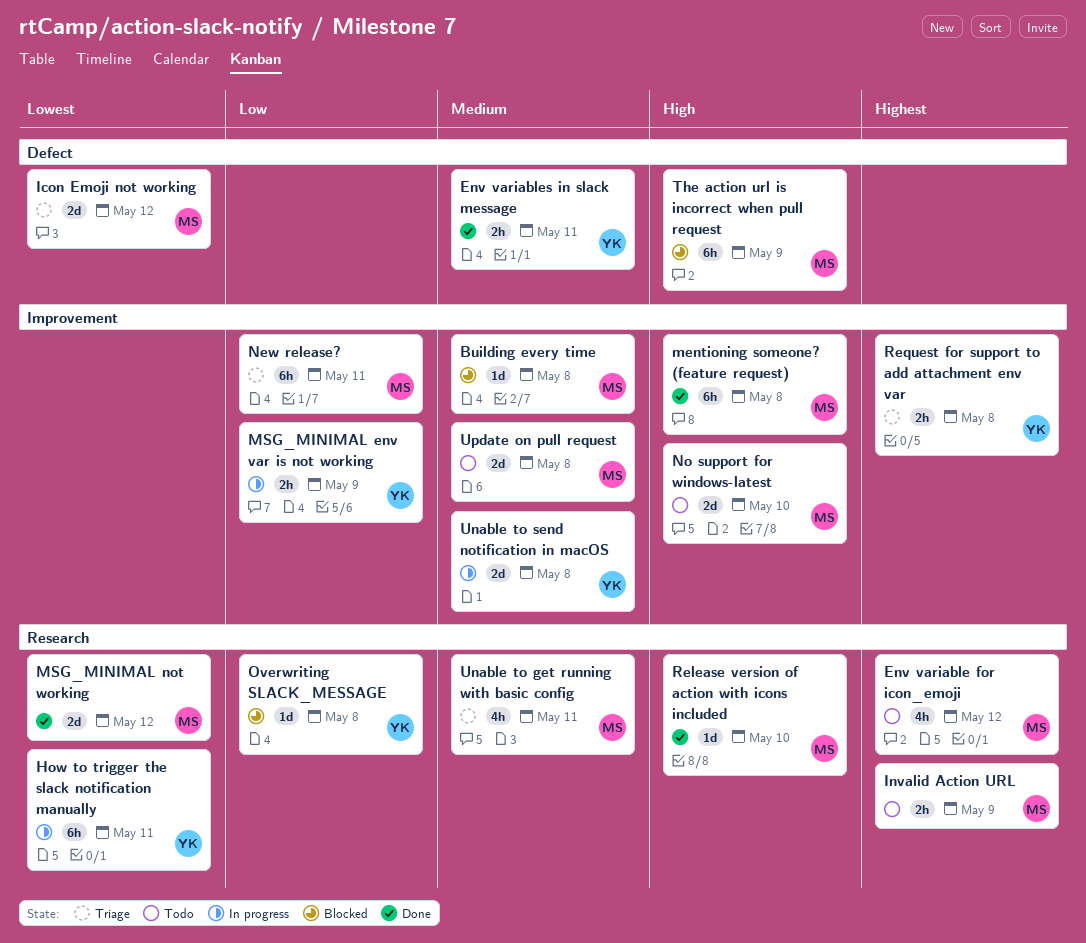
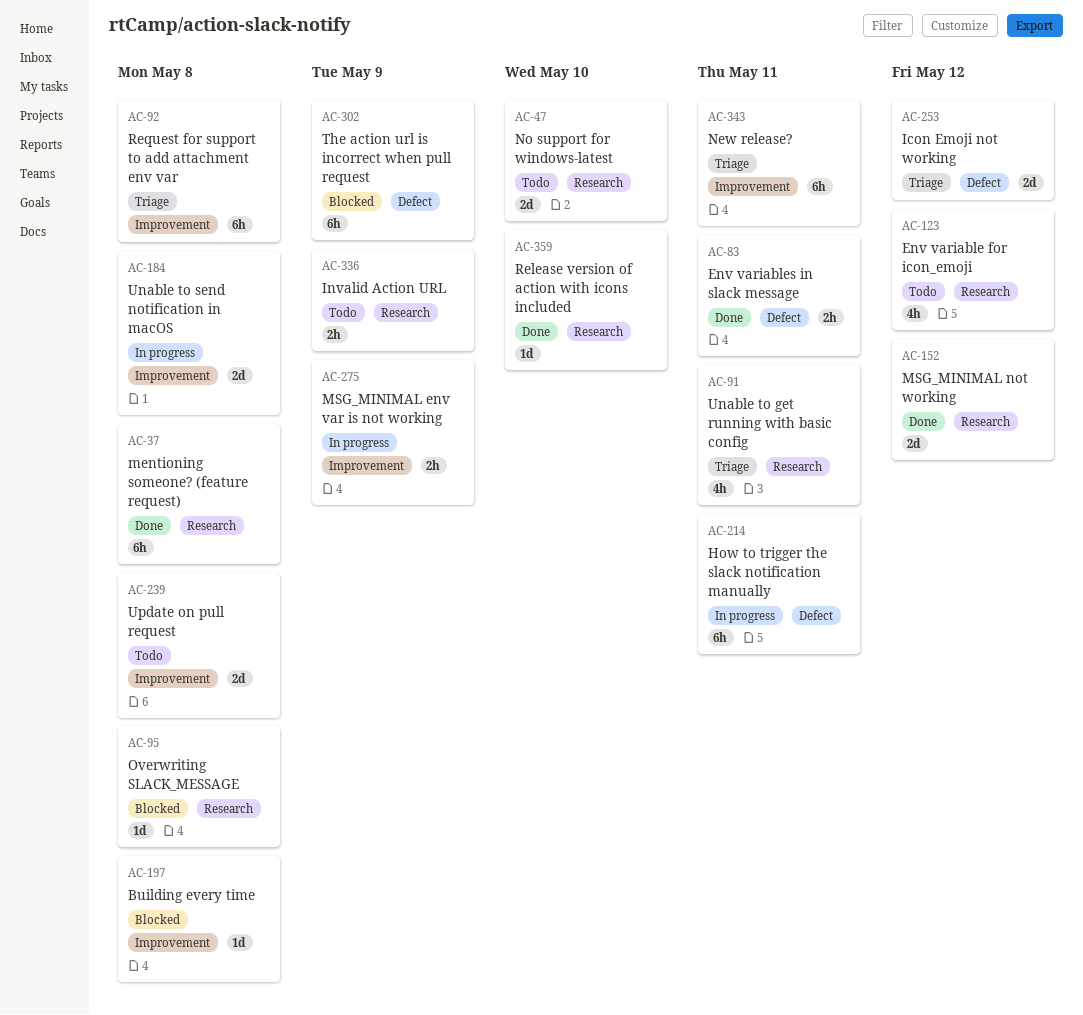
How to trigger the slack notification manually, label: Research -> Defect
mentioning someone? (feature request), label: Improvement -> Research
No support for windows-latest, label: Improvement -> Research
Request for support to add attachment env var, estimate: 2h -> 6h

